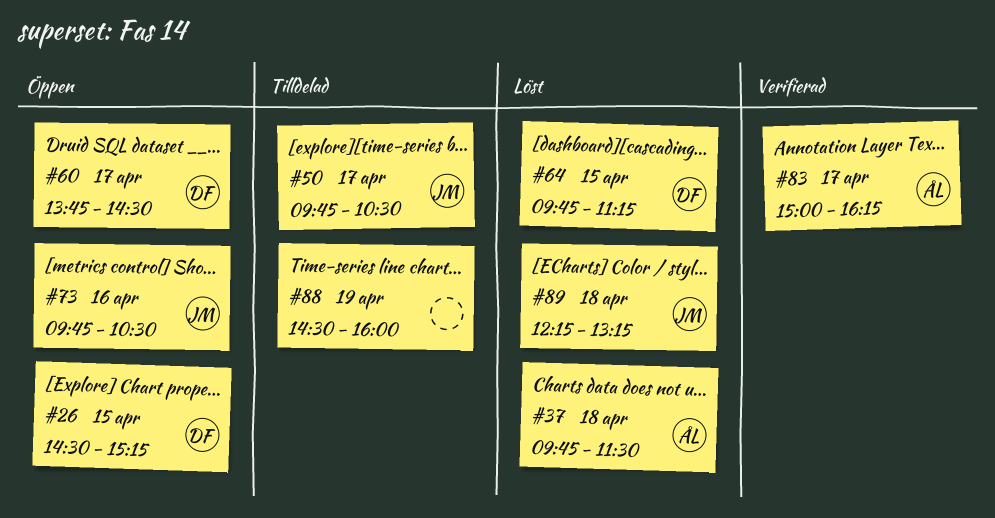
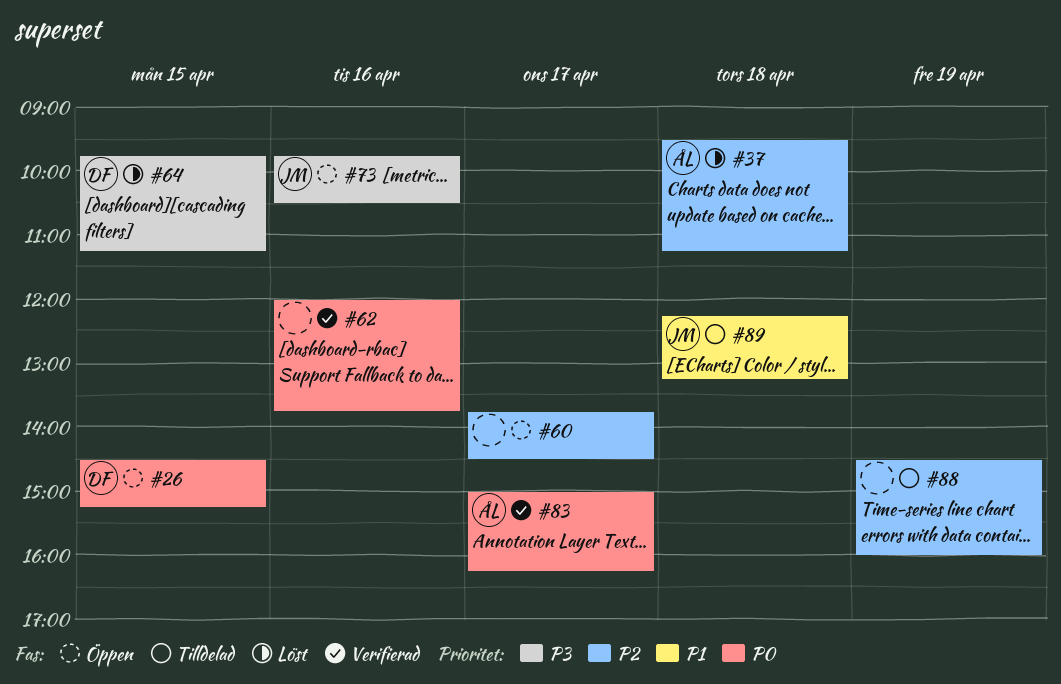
#37, begins: 09:45 -> 09:30
#37, ends: 11:30 -> 11:15
#50: present -> none
#60, owner: DF -> none
#62: none -> present
#89, status: Löst -> Tilldelad

